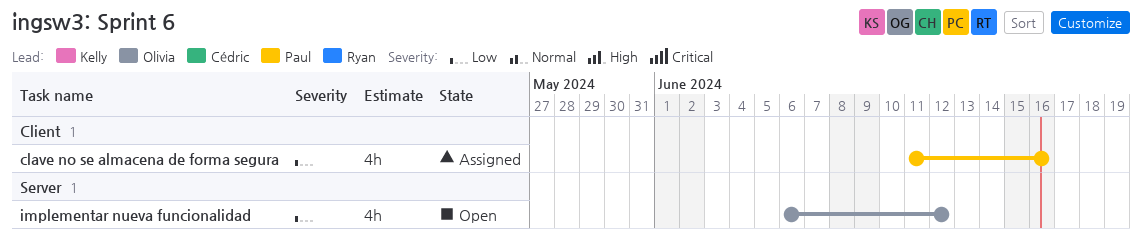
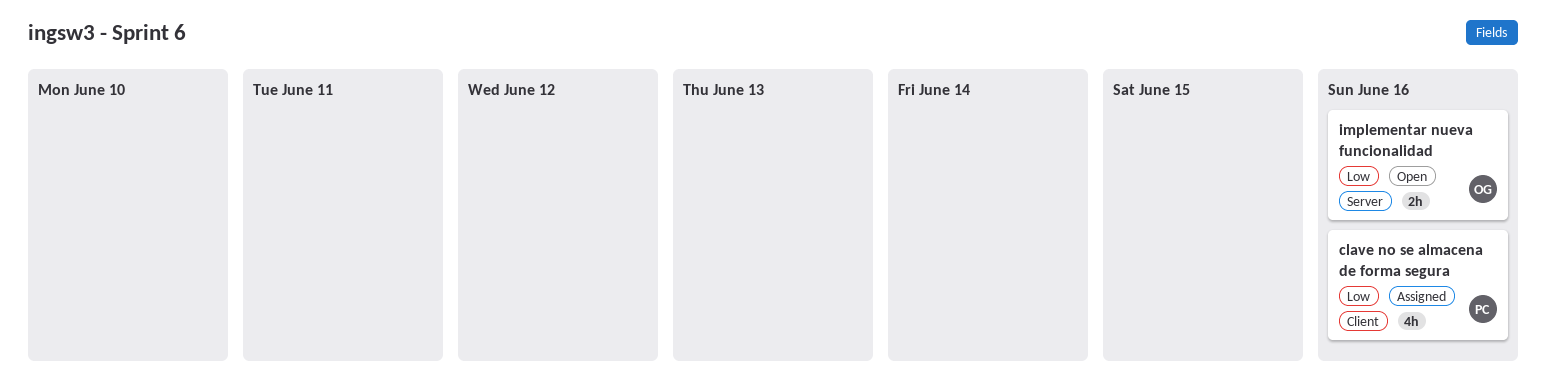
implementar nueva funcionalidad, estimate: 4h -> 2h
implementar nueva funcionalidad, due: Jun 12 -> Jun 16

